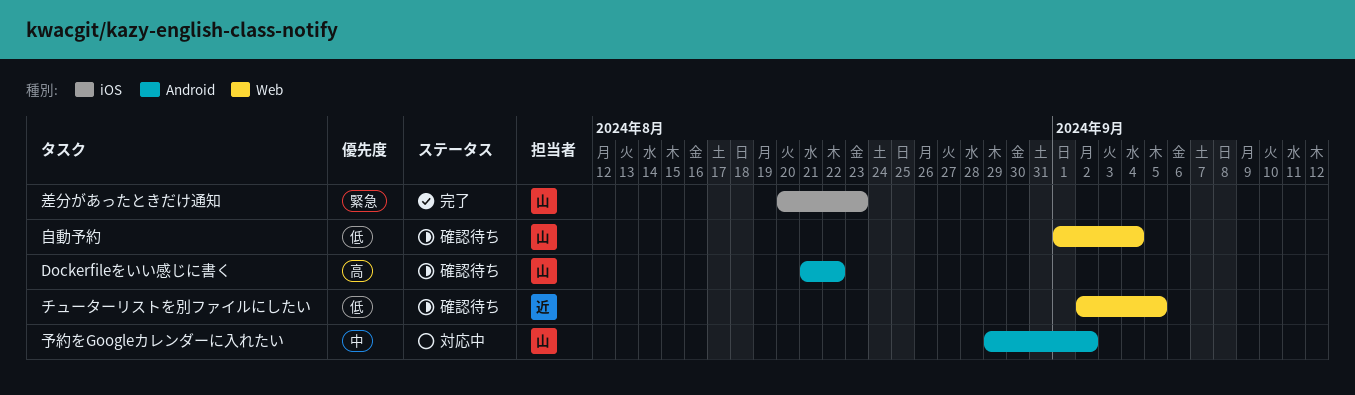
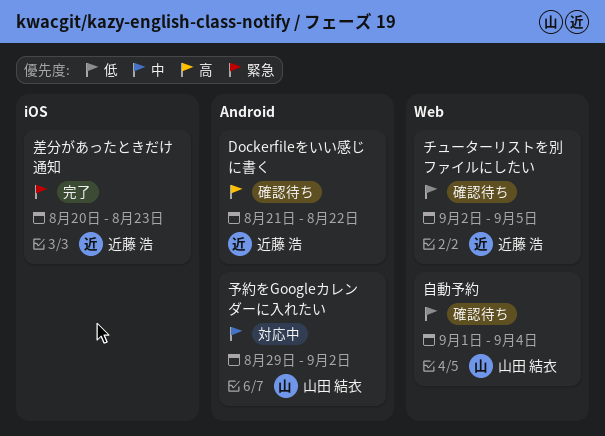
Dockerfileをいい感じに書く, owner: 山田 結衣 -> 近藤 浩
差分があったときだけ通知, owner: 山田 結衣 -> 近藤 浩

